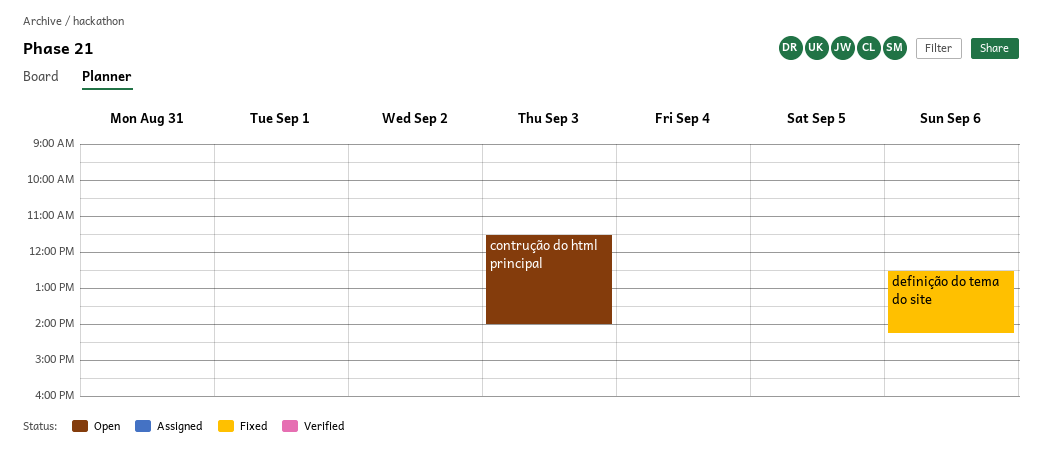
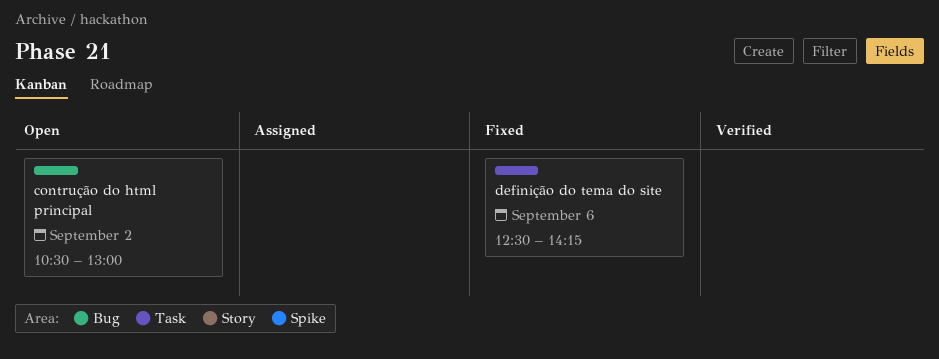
contrução do html principal, day: Sep 3 -> Sep 2
contrução do html principal, begins: 11:30 -> 10:30
contrução do html principal, ends: 14:00 -> 13:00

